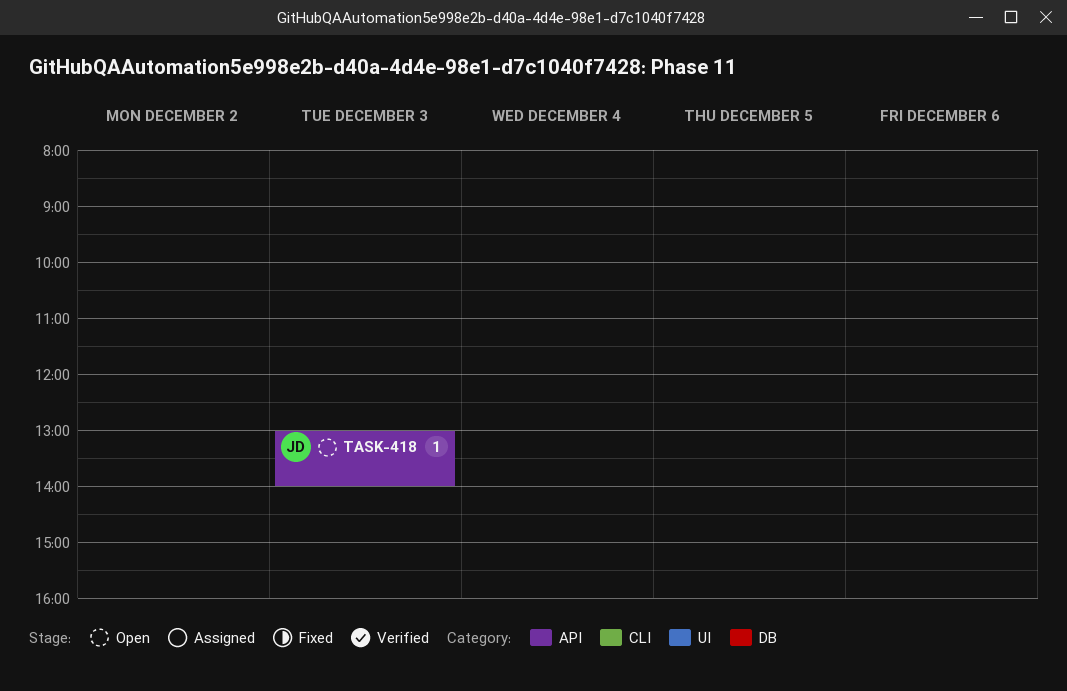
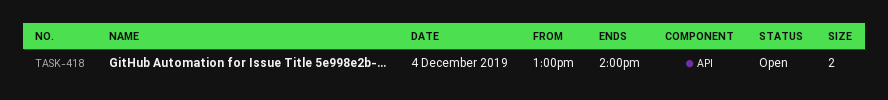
TASK-418, estimate: 1 -> 2
TASK-418, day: Dec 3 -> Dec 4

